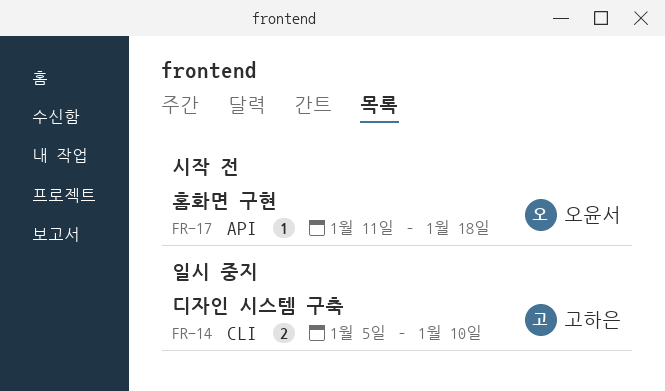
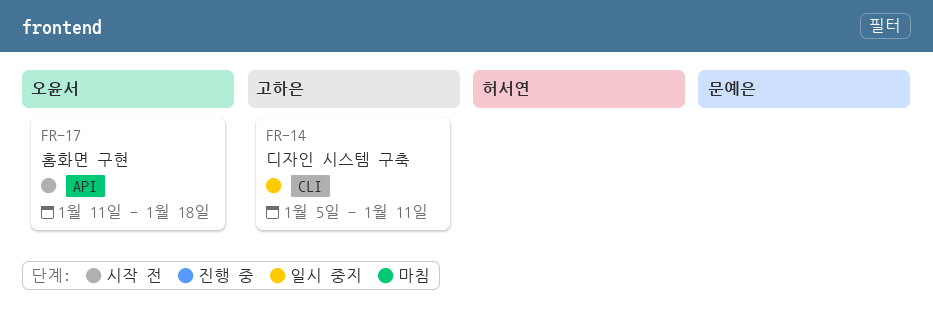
FR-14, due: Jan 10 -> Jan 11

